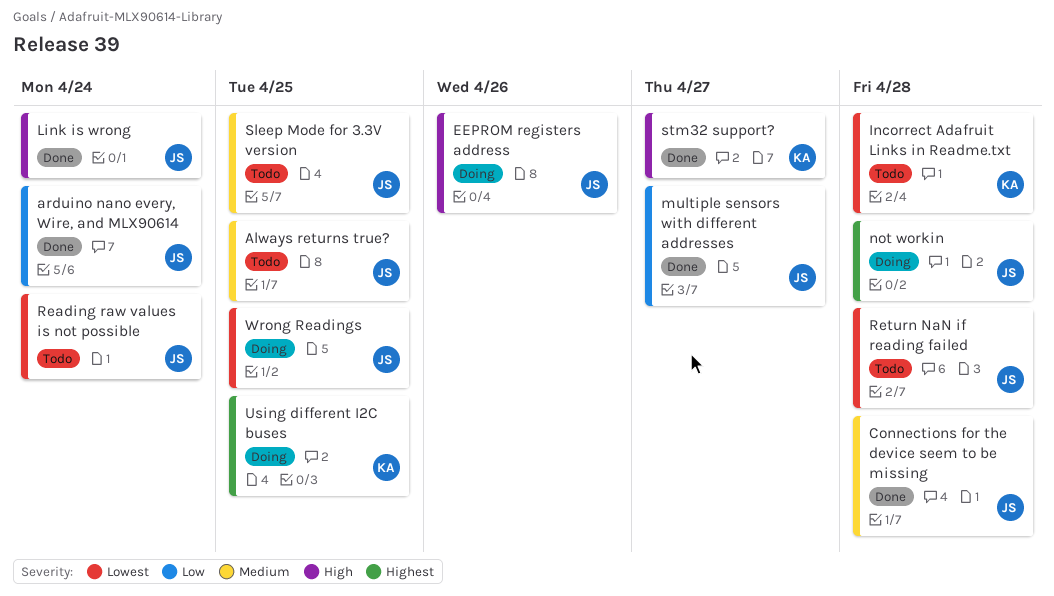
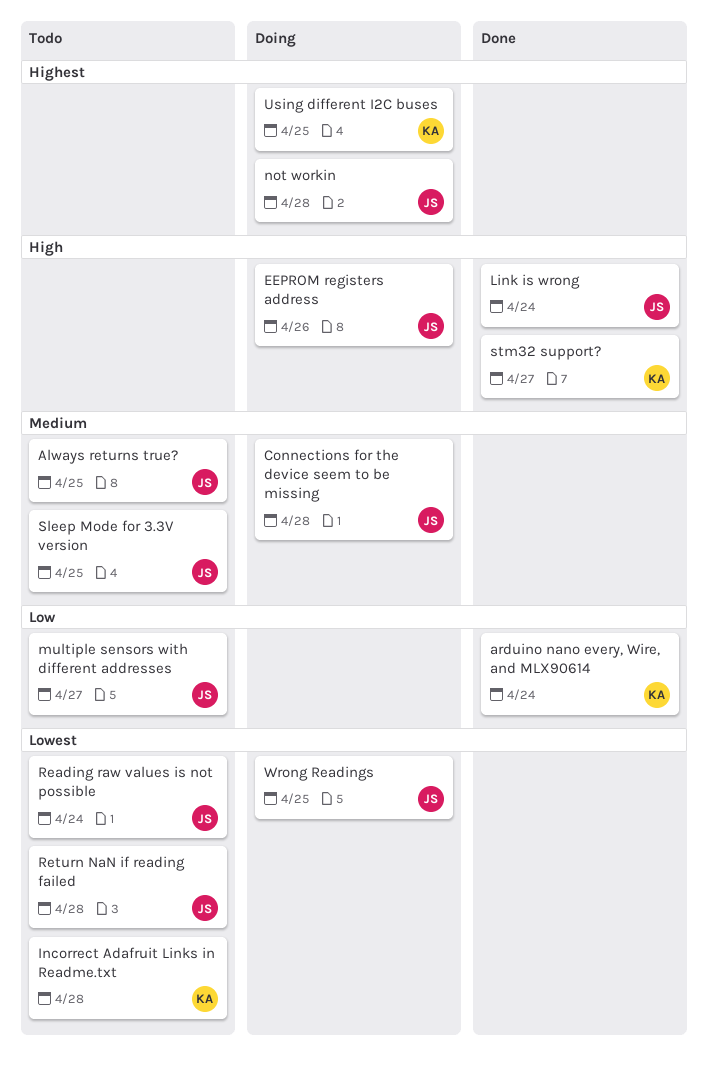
arduino nano every, Wire, and MLX90614, owner: JS -> KA
Connections for the device seem to be missing, status: Done -> Doing
multiple sensors with different addresses, status: Done -> Todo

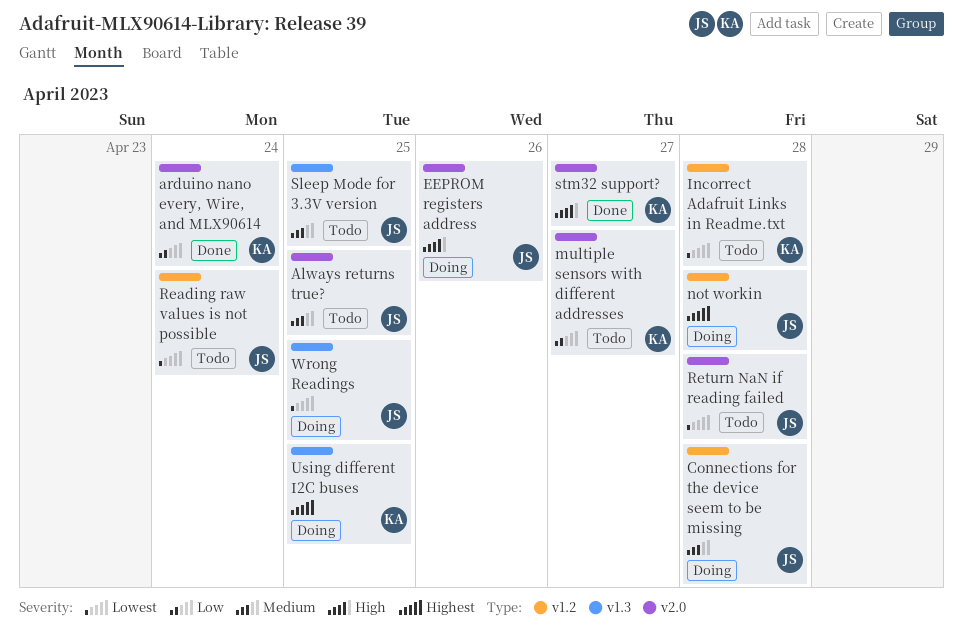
Link is wrong: present -> none
multiple sensors with different addresses, owner: JS -> KA

